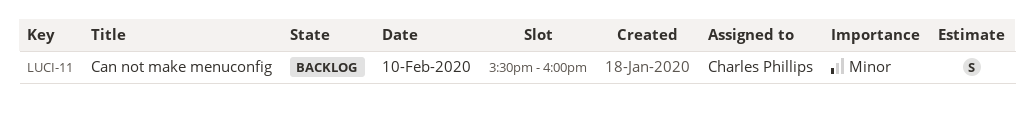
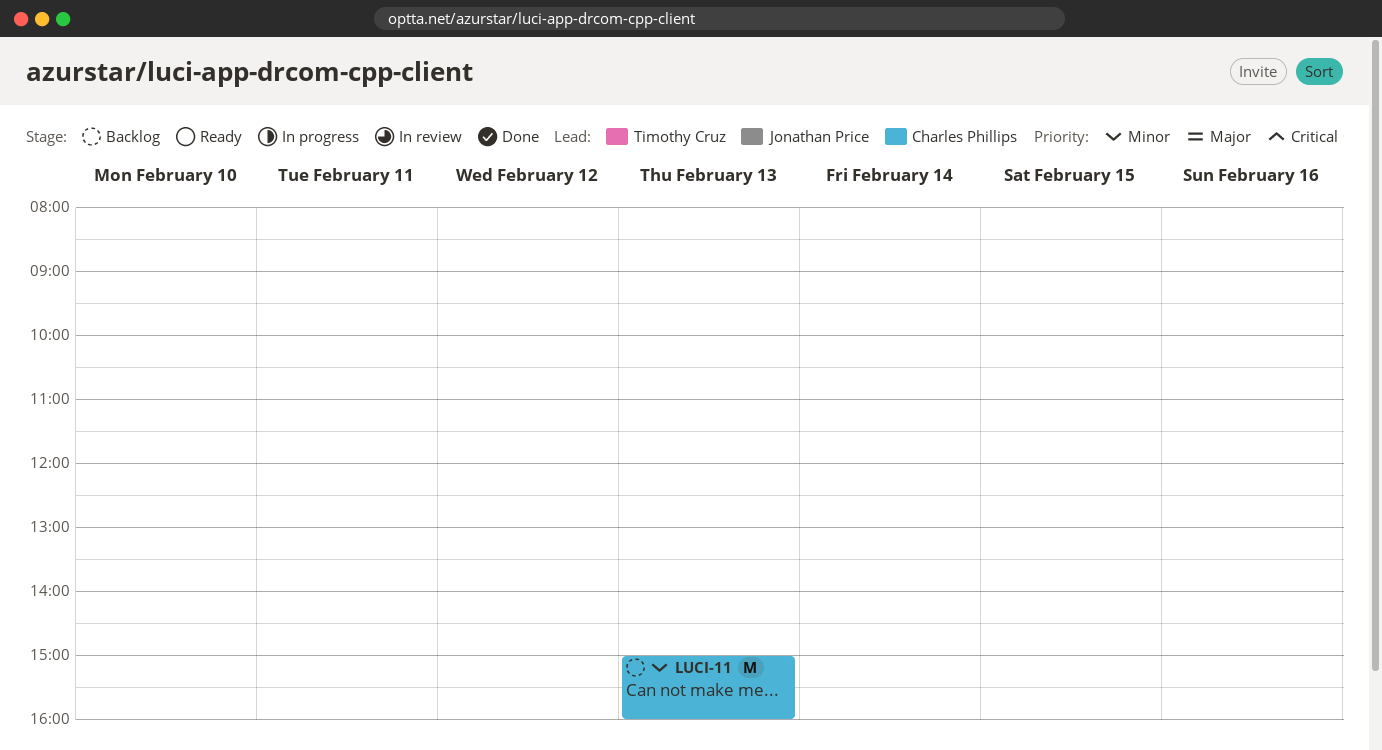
LUCI-11, estimate: S -> M
LUCI-11, day: Feb 10 -> Feb 13
LUCI-11, begins: 15:30 -> 15:00

